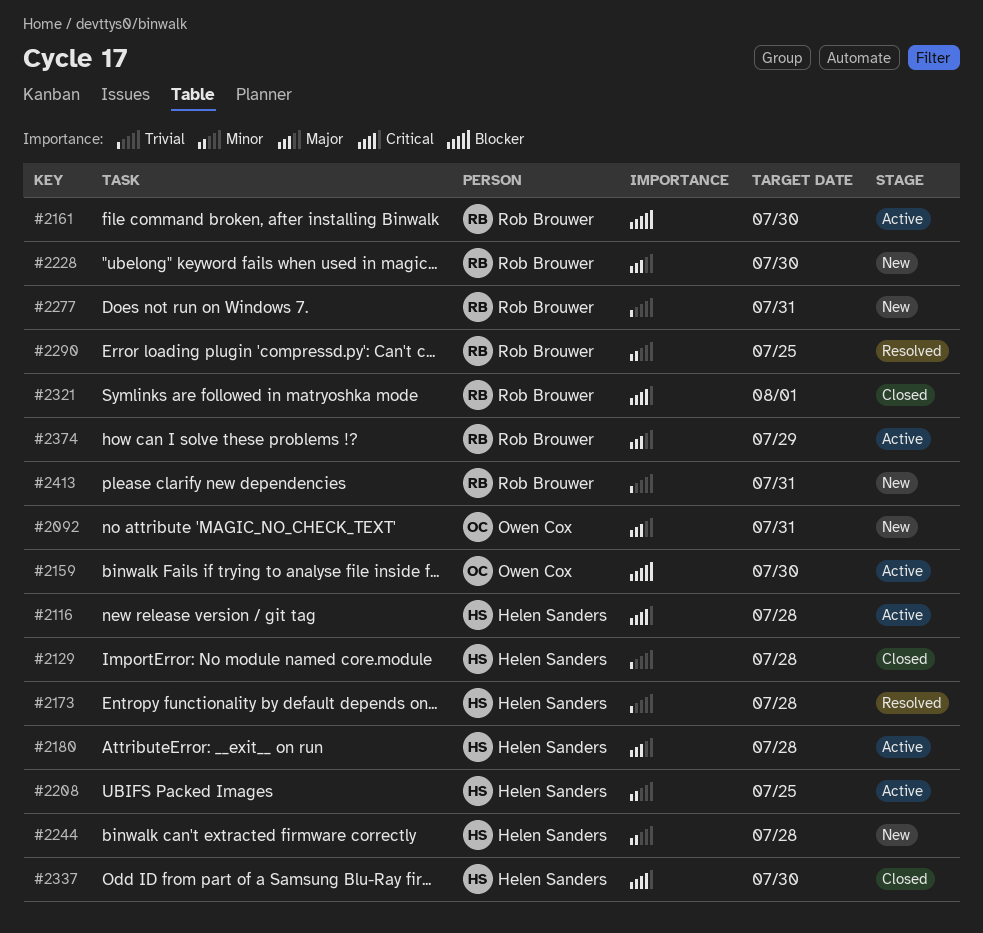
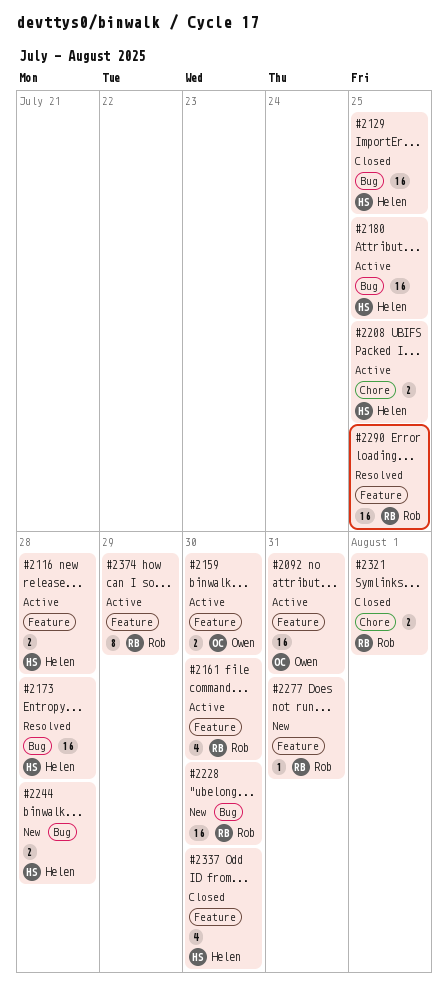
#2092, status: New -> Active
#2129, due: Jul 28 -> Jul 25
#2180, due: Jul 28 -> Jul 25
#2413: present -> none

